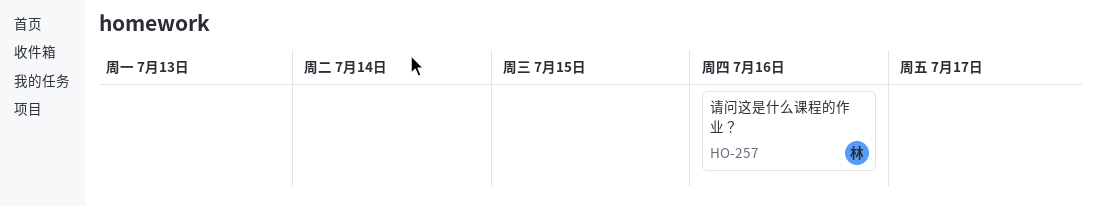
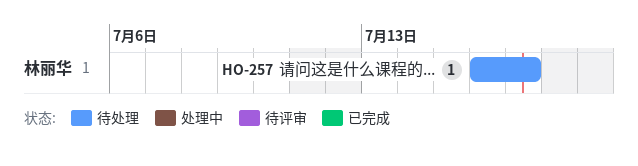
HO-257, due: Jul 16 -> Jul 17

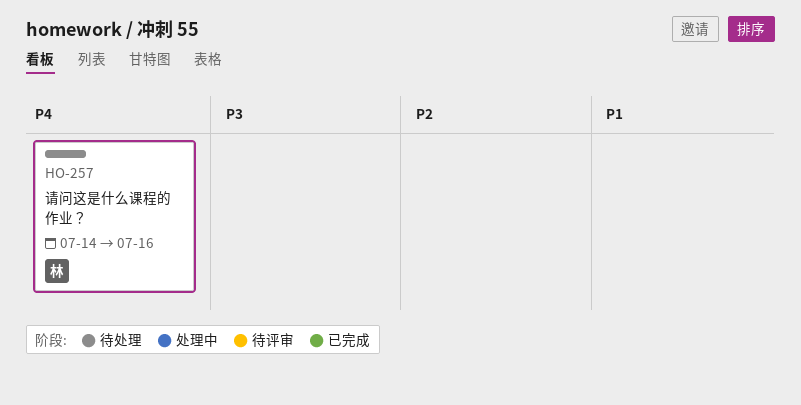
HO-257, start: Jul 16 -> Jul 14
HO-257, due: Jul 17 -> Jul 16

